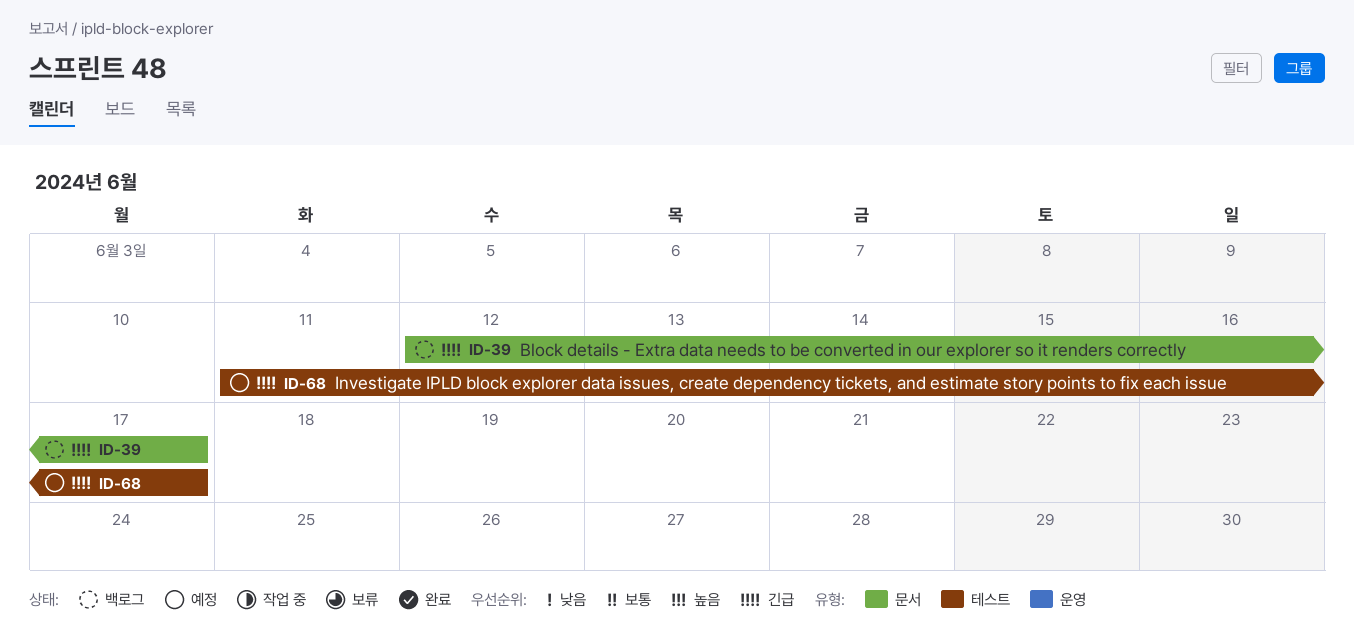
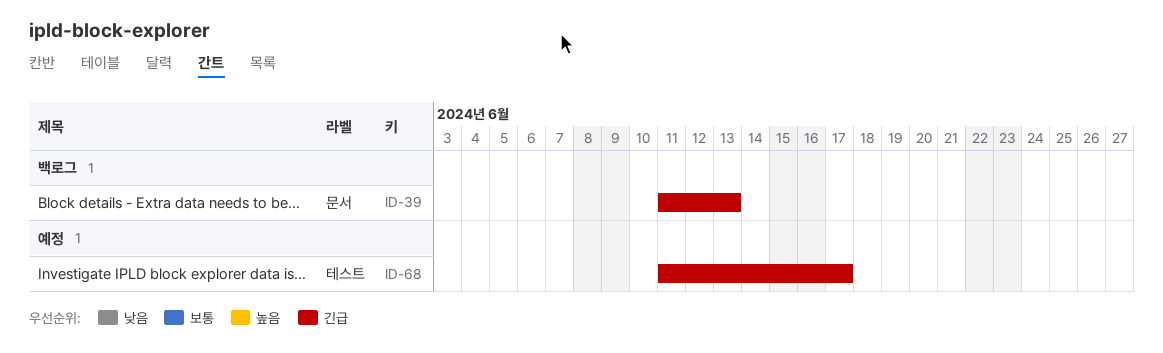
ID-39, start: Jun 12 -> Jun 11
ID-39, due: Jun 17 -> Jun 13

